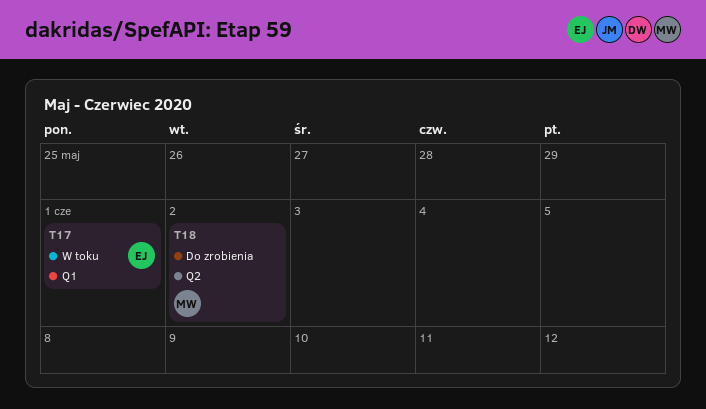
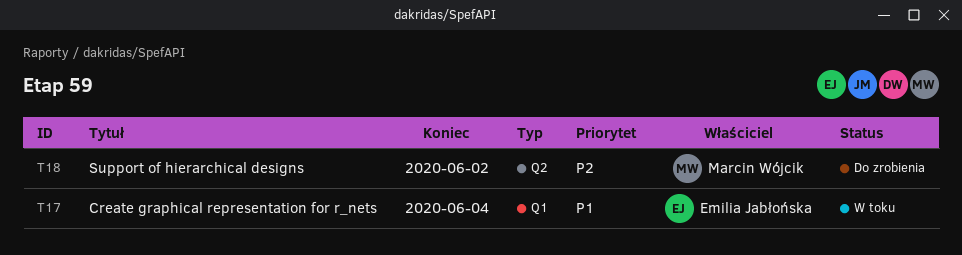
T17, due: Jun 1 -> Jun 4

